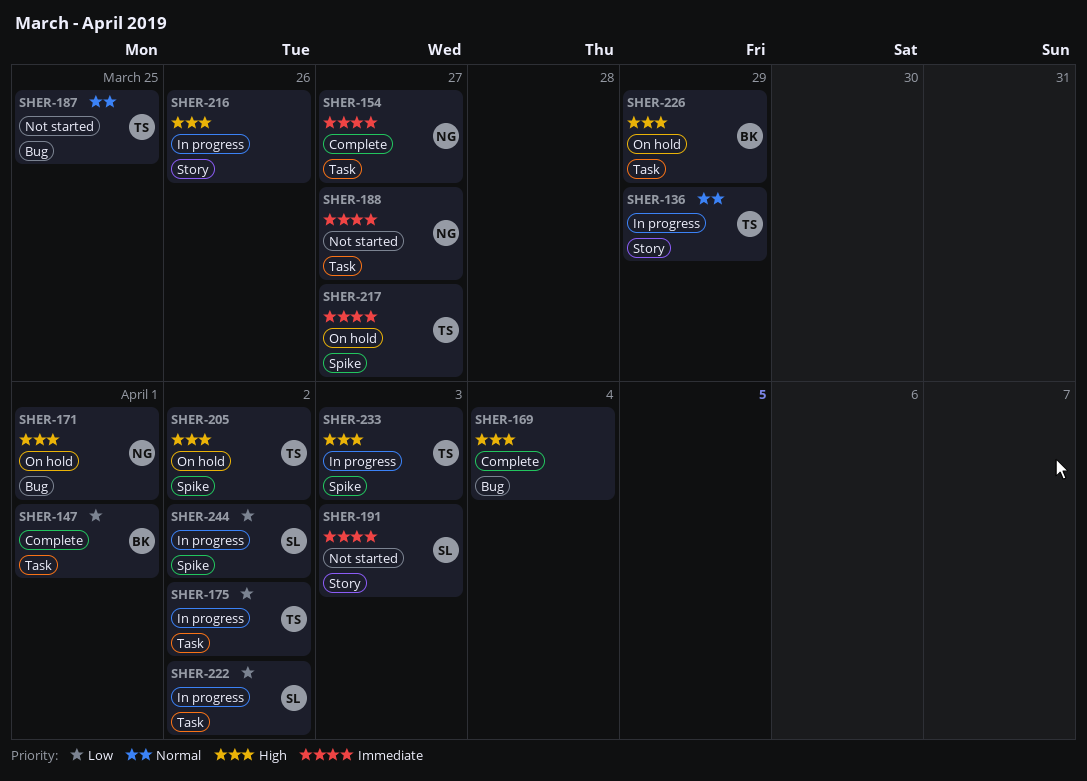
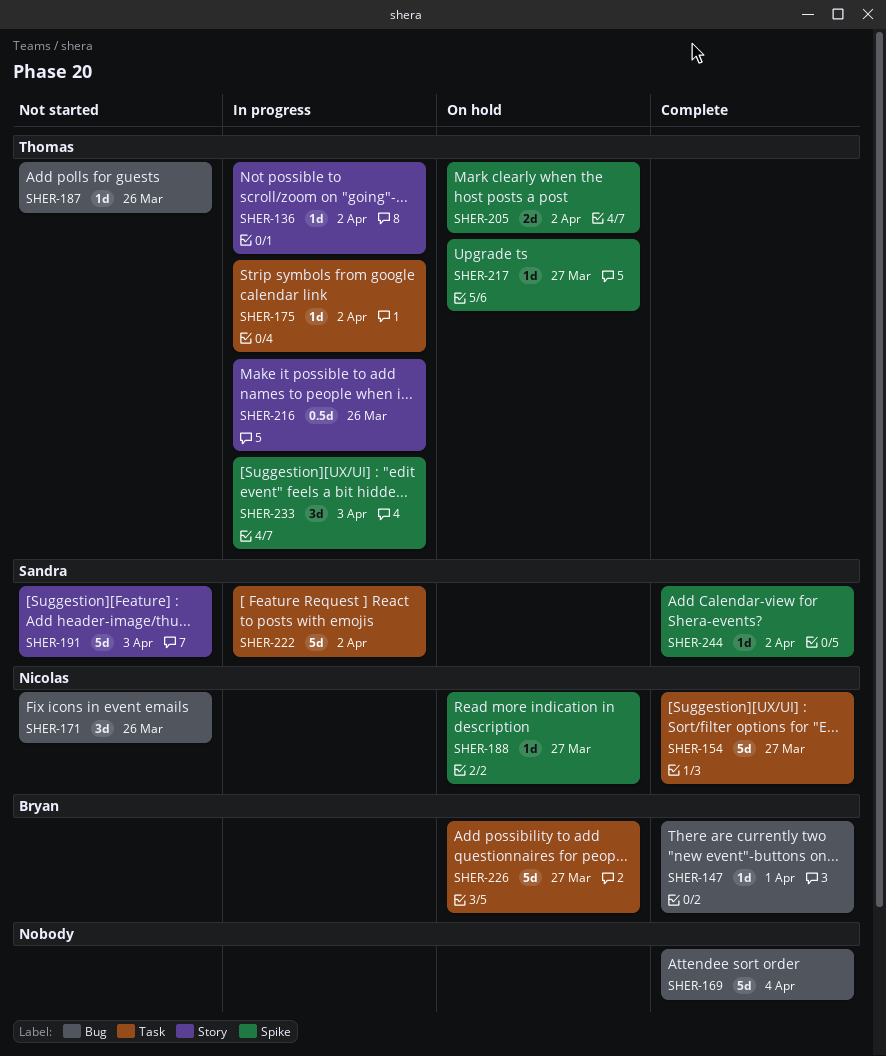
SHER-136, due: Mar 29 -> Apr 2
SHER-147, label: Task -> Bug
SHER-171, status: On hold -> Not started
SHER-171, due: Apr 1 -> Mar 26
SHER-187, due: Mar 25 -> Mar 26
SHER-188, status: Not started -> On hold
SHER-188, label: Task -> Spike
SHER-216, owner: none -> Thomas
SHER-226, due: Mar 29 -> Mar 27
SHER-244, status: In progress -> Complete

